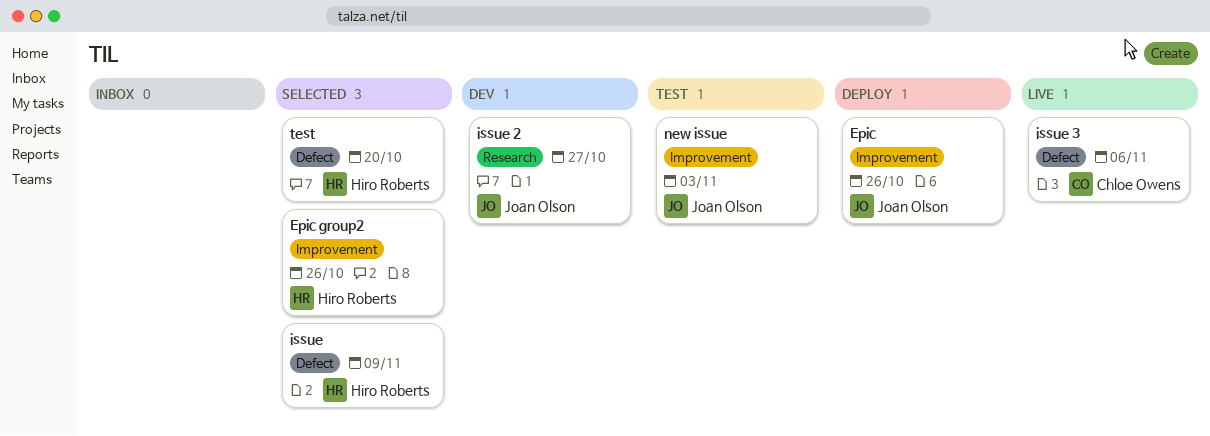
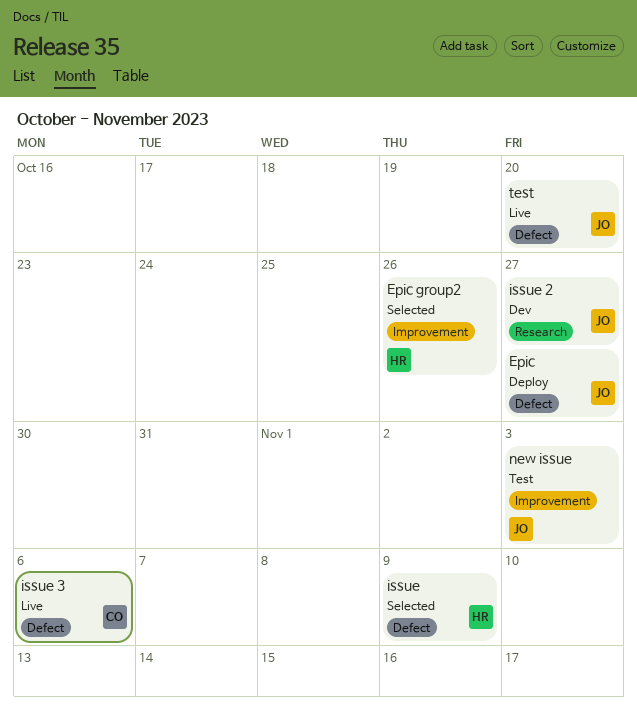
Epic, label: Improvement -> Defect
Epic, due: Oct 26 -> Oct 27
test, status: Selected -> Live
test, owner: Hiro Roberts -> Joan Olson

